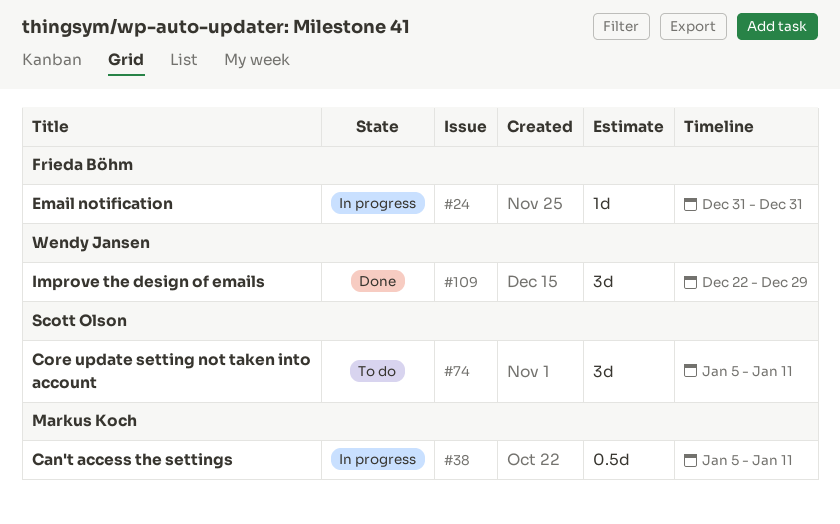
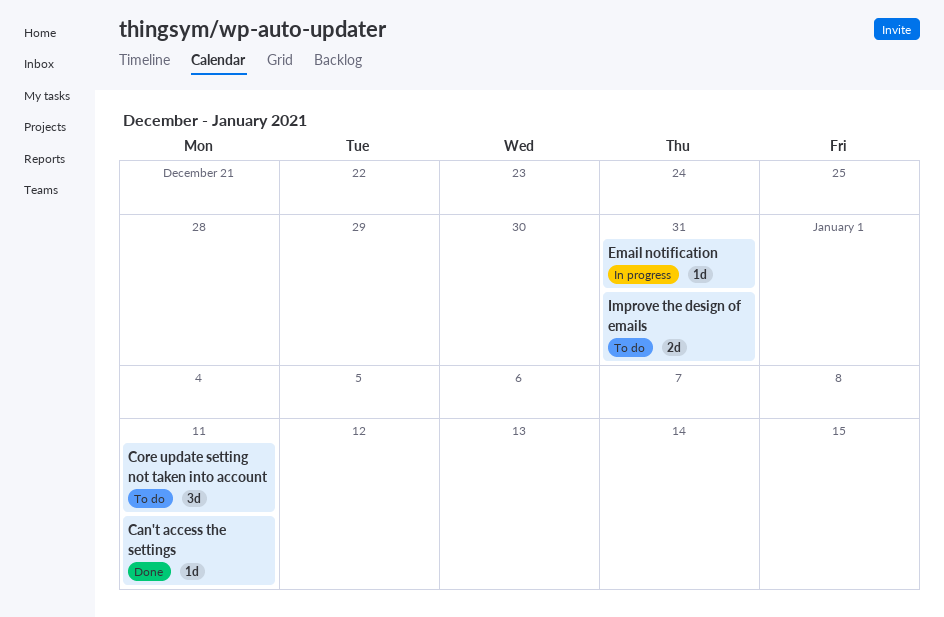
Can't access the settings, status: In progress -> Done
Can't access the settings, estimate: 0.5d -> 1d
Improve the design of emails, status: Done -> To do
Improve the design of emails, estimate: 3d -> 2d
Improve the design of emails, due: Dec 29 -> Dec 31

